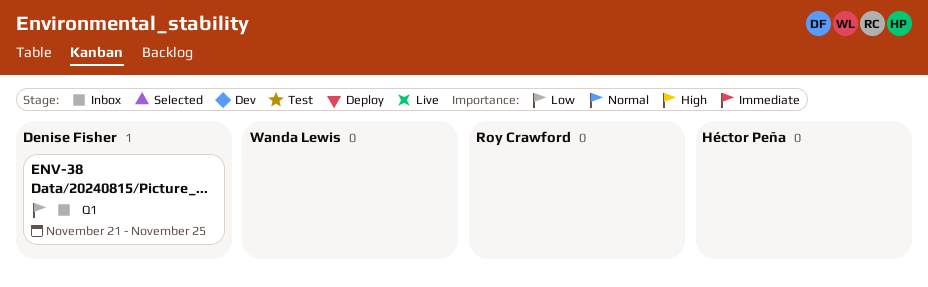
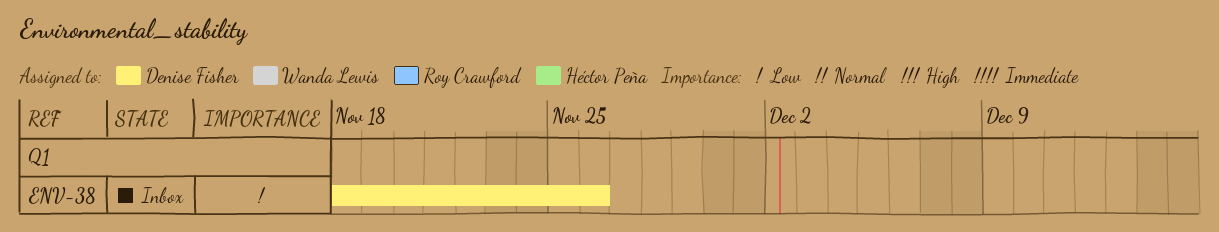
ENV-38, start: Nov 21 -> Nov 18
ENV-38, due: Nov 25 -> Nov 26

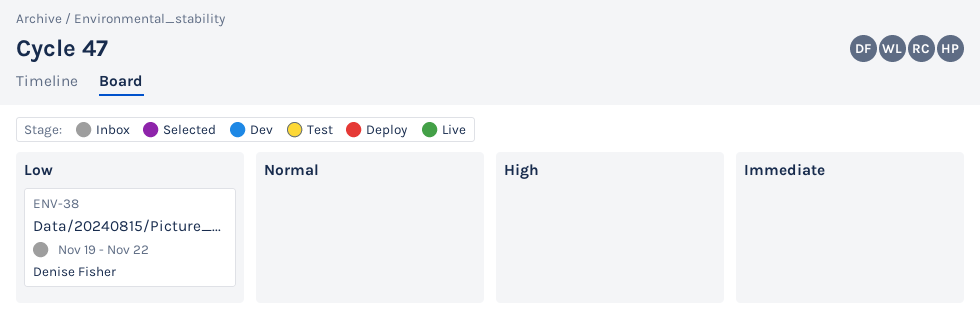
ENV-38, start: Nov 18 -> Nov 19
ENV-38, due: Nov 26 -> Nov 22

